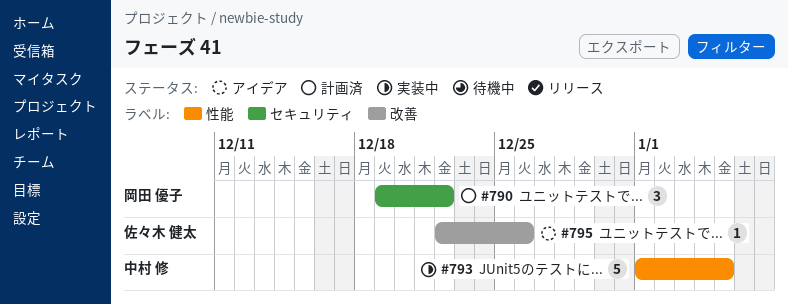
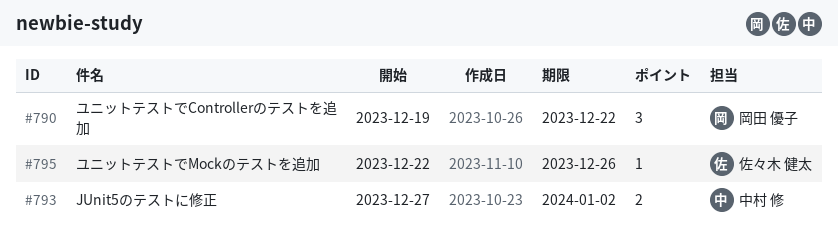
#793, estimate: 5 -> 2
#793, start: Jan 1 -> Dec 27
#793, due: Jan 5 -> Jan 2

